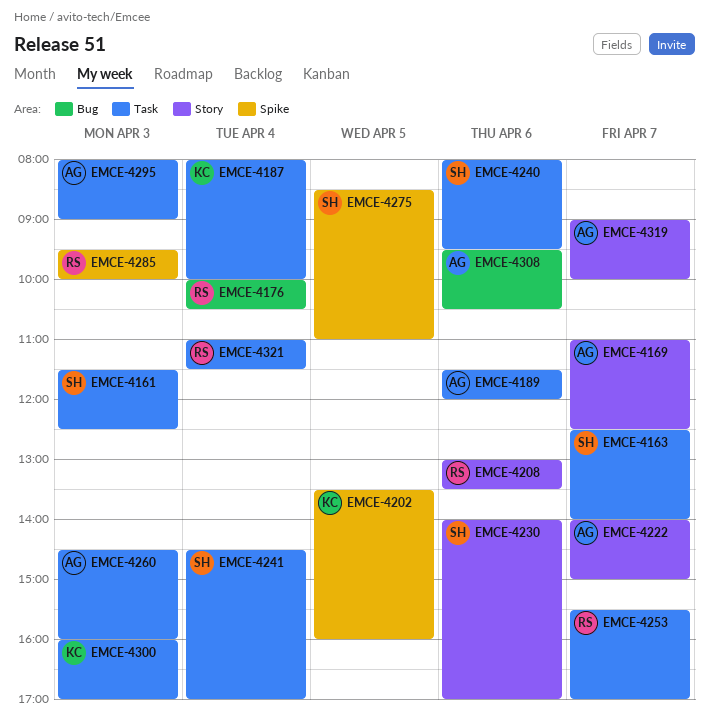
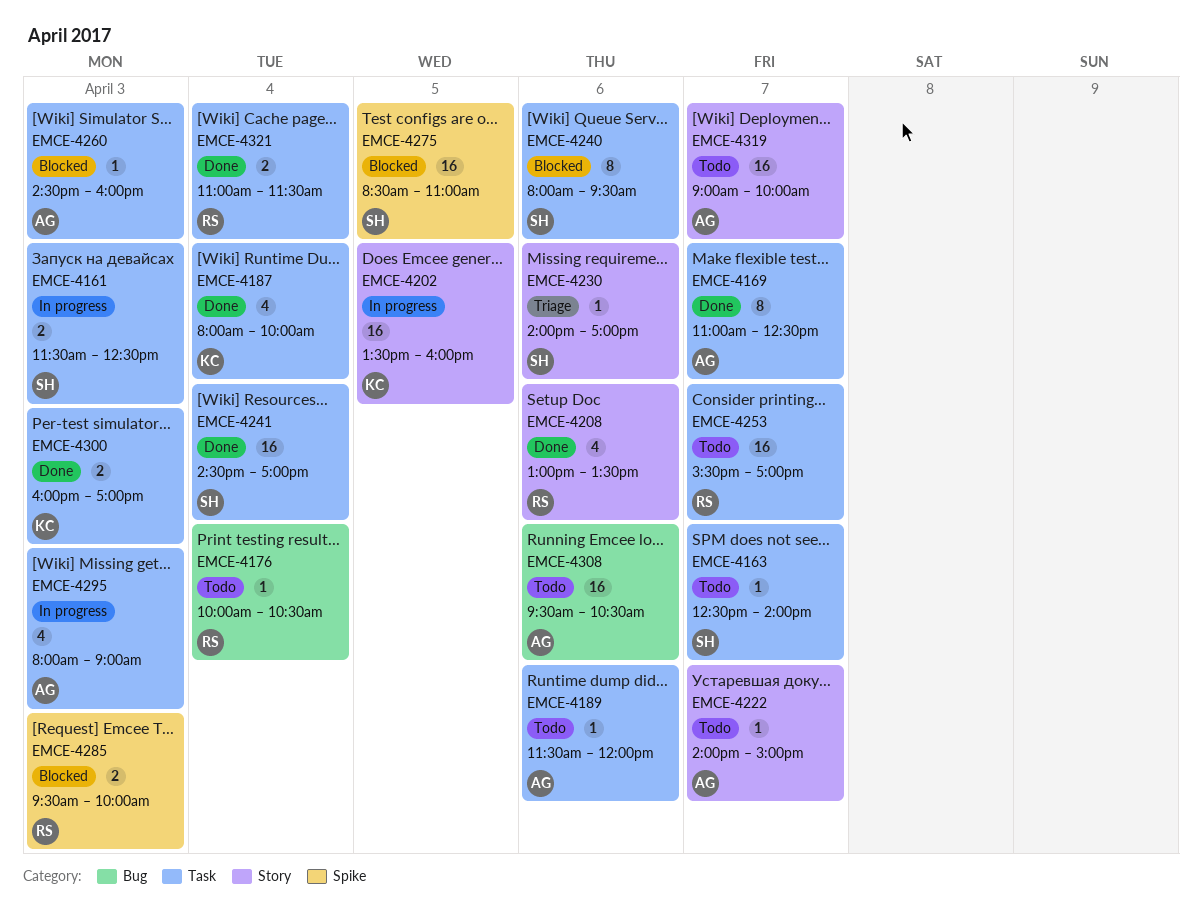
EMCE-4169, label: Story -> Task
EMCE-4202, label: Spike -> Story

